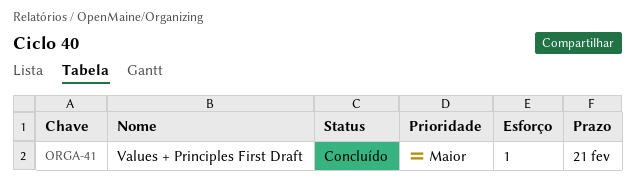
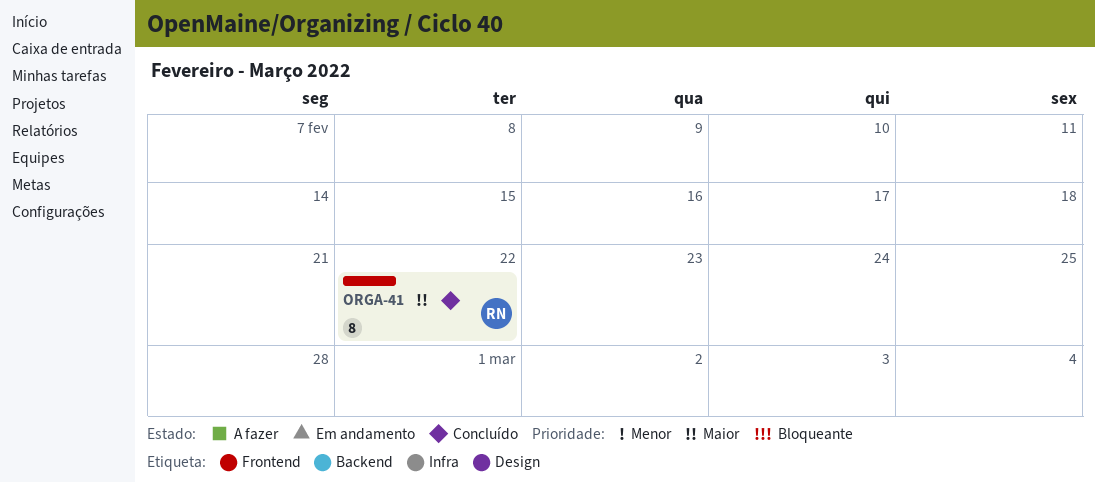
ORGA-41, estimate: 1 -> 8
ORGA-41, due: Feb 21 -> Feb 22

